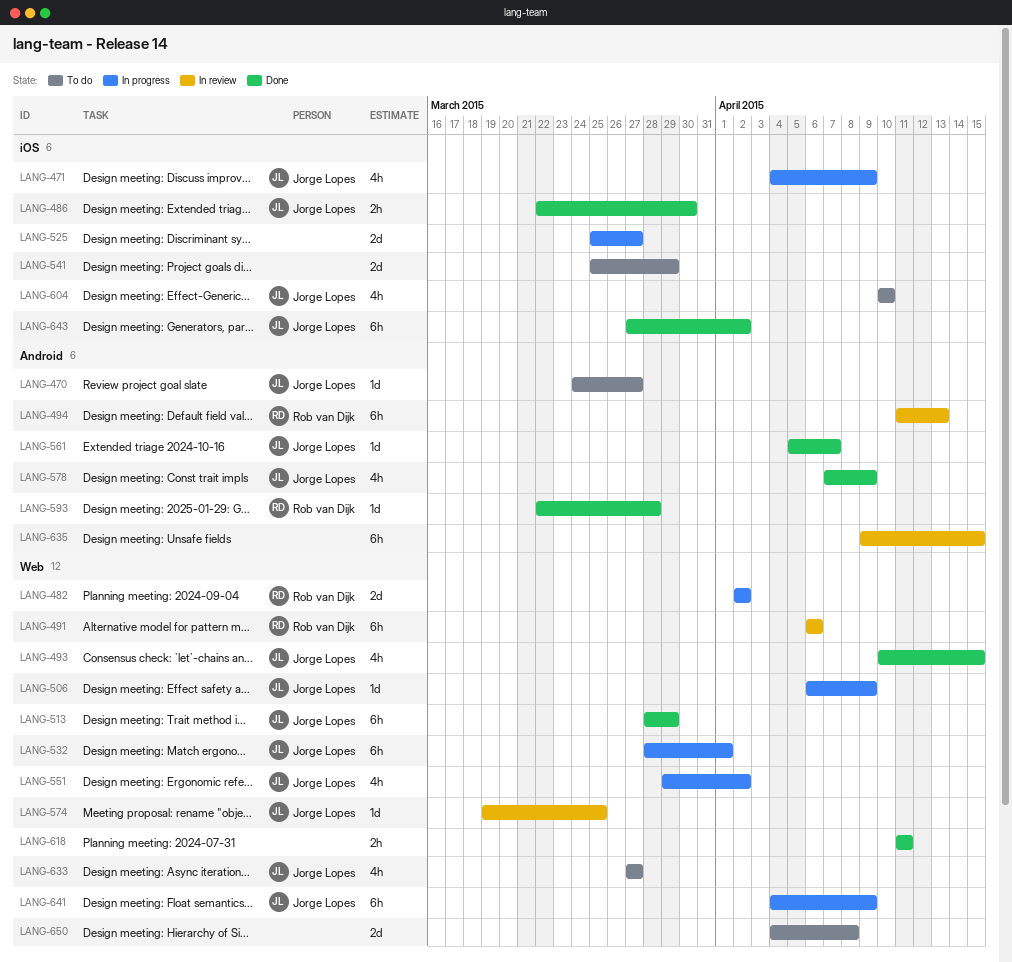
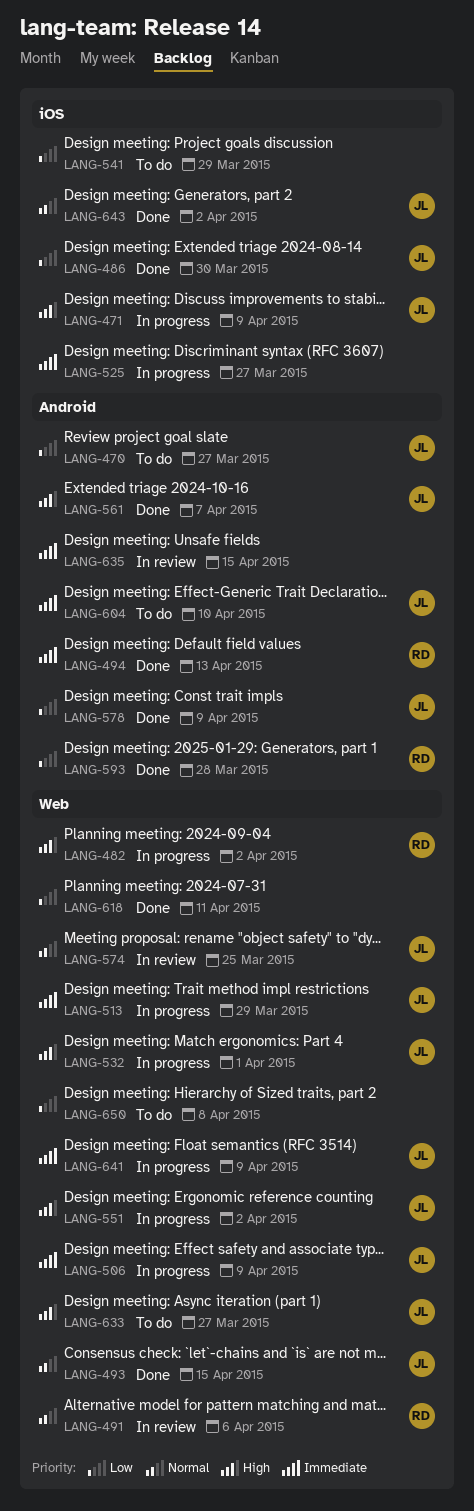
LANG-494, status: In review -> Done
LANG-513, status: Done -> In progress
LANG-604, label: iOS -> Android

